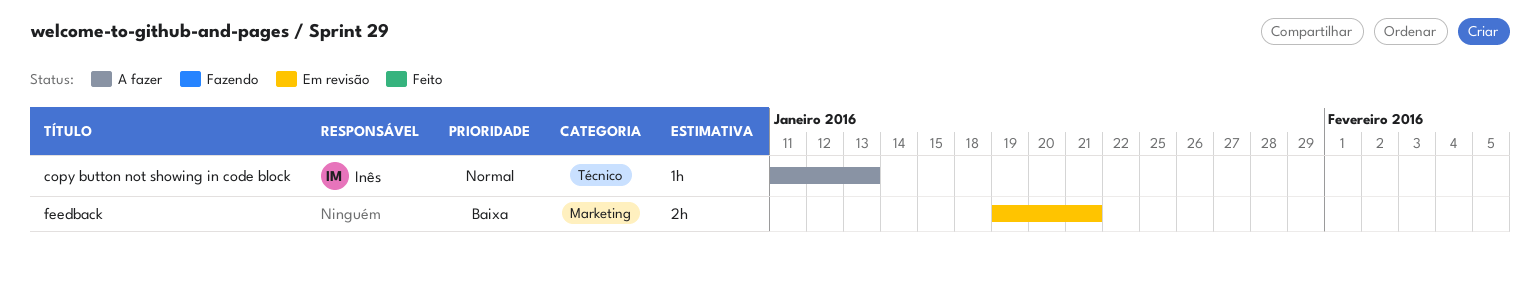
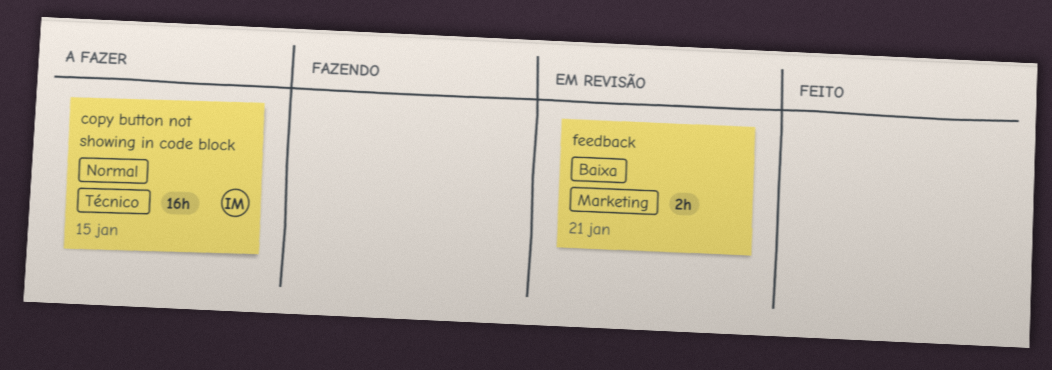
copy button not showing in code block, estimate: 1h -> 16h
copy button not showing in code block, due: Jan 13 -> Jan 15

